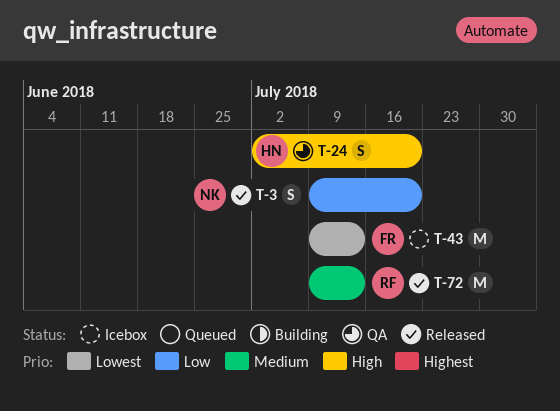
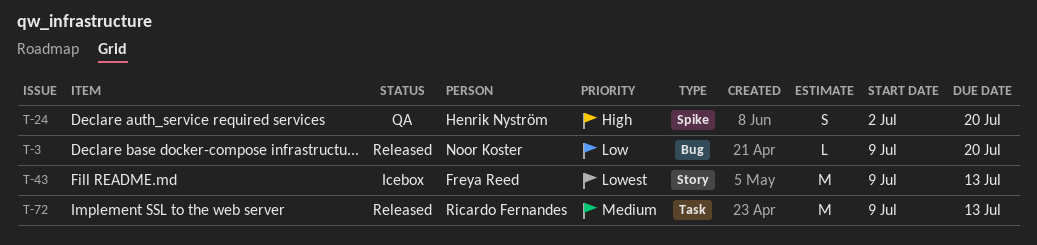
T-3, estimate: S -> L

